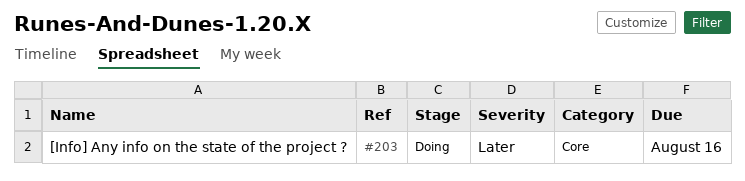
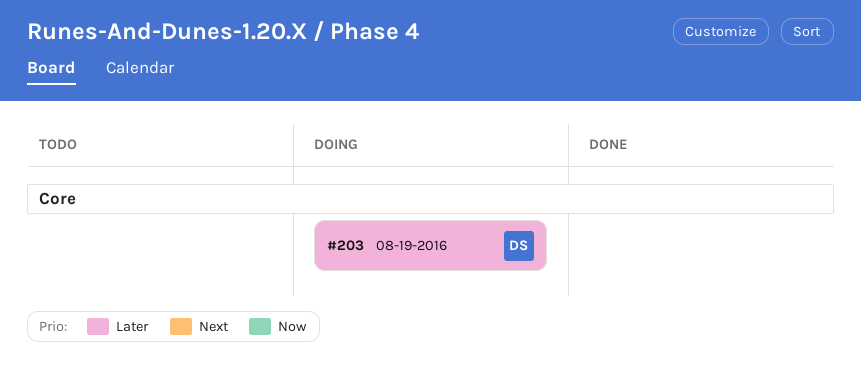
#203, due: Aug 16 -> Aug 19

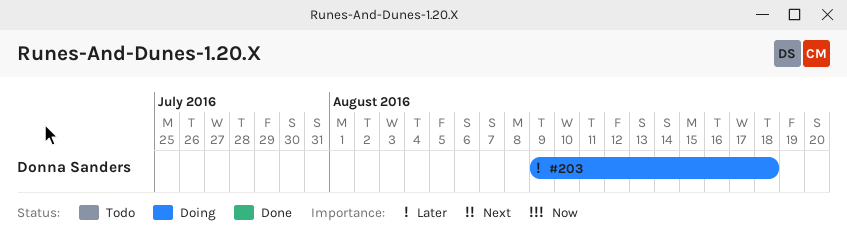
#203, due: Aug 19 -> Aug 18

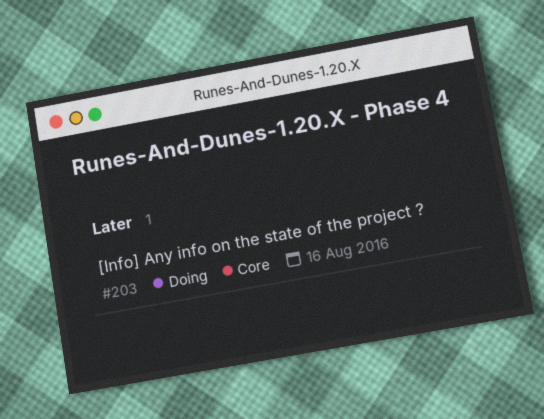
#203, due: Aug 18 -> Aug 16

